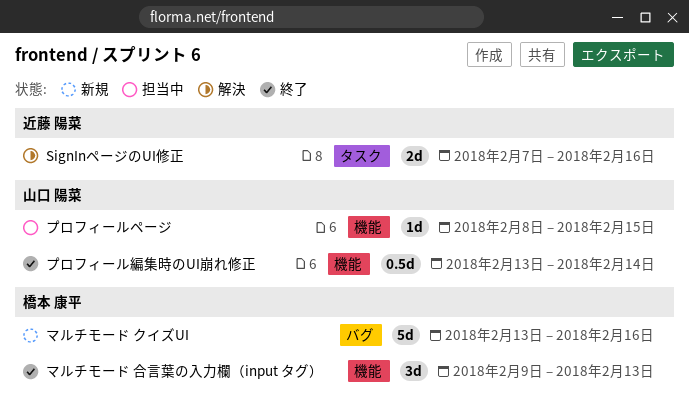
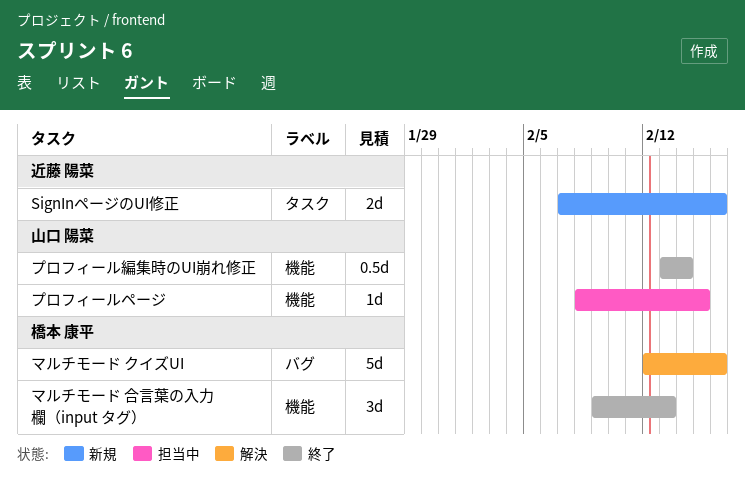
SignInページのUI修正, status: 解決 -> 新規
マルチモード クイズUI, status: 新規 -> 解決
マルチモード クイズUI, start: Feb 13 -> Feb 12

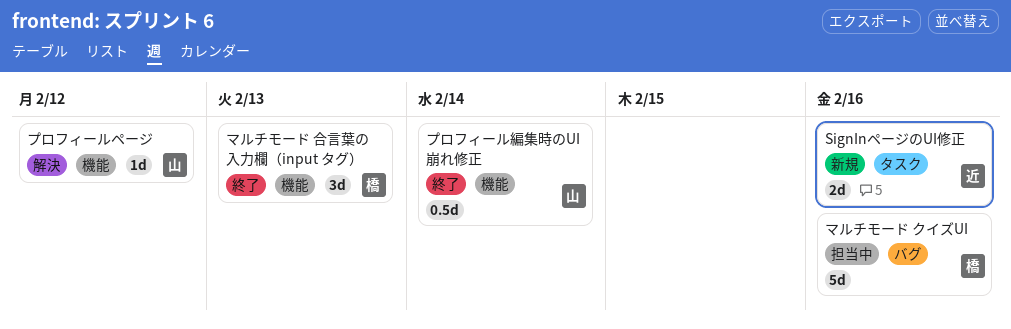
プロフィールページ, status: 担当中 -> 解決
プロフィールページ, due: Feb 15 -> Feb 12
マルチモード クイズUI, status: 解決 -> 担当中

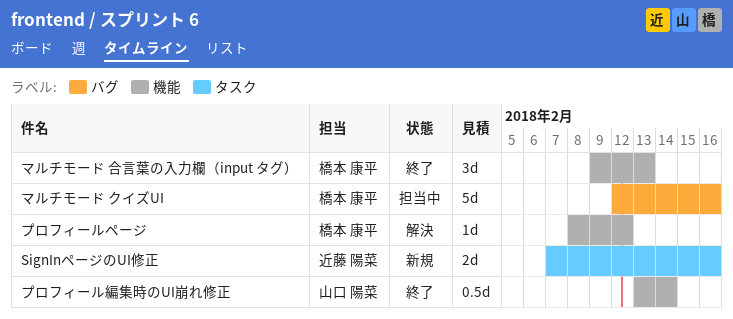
プロフィールページ, owner: 山口 陽菜 -> 橋本 康平

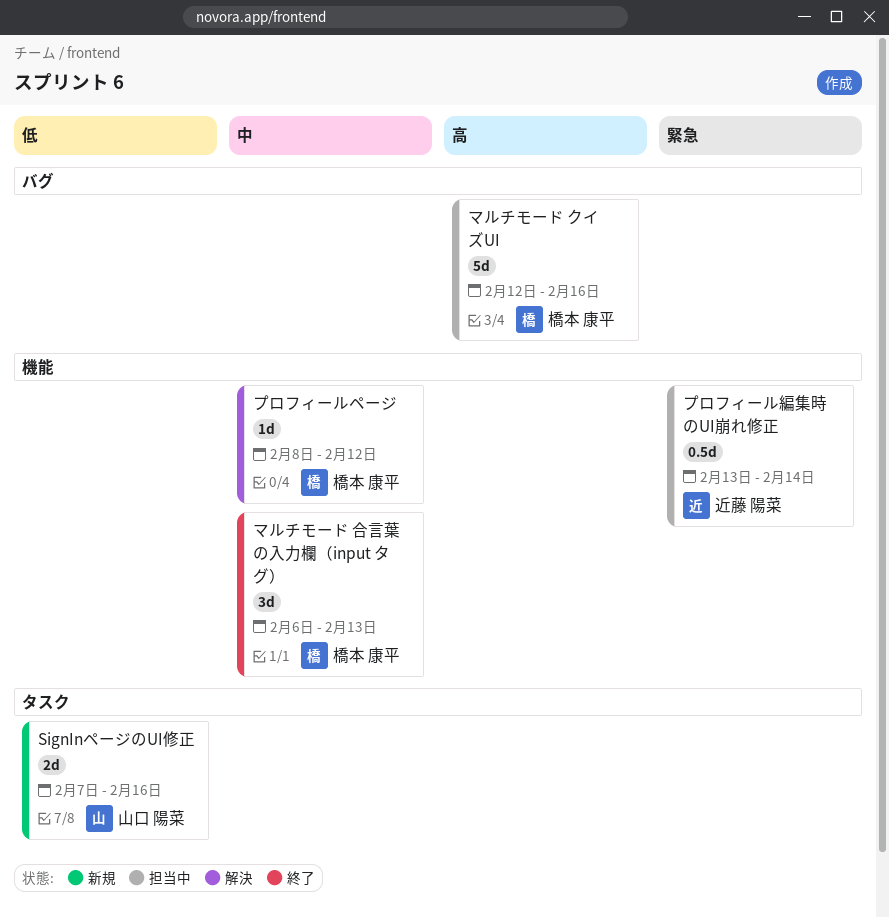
SignInページのUI修正, owner: 近藤 陽菜 -> 山口 陽菜
プロフィール編集時のUI崩れ修正, status: 終了 -> 担当中
プロフィール編集時のUI崩れ修正, owner: 山口 陽菜 -> 近藤 陽菜
マルチモード 合言葉の入力欄（input タグ）, start: Feb 9 -> Feb 6

